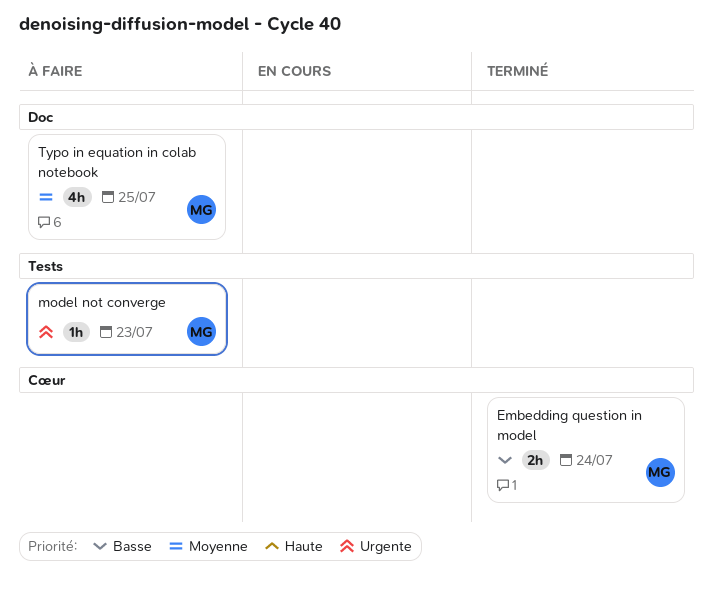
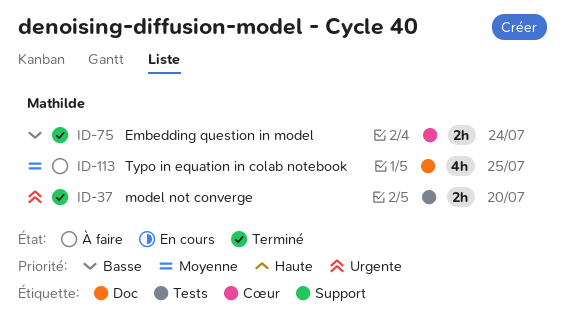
model not converge, status: À faire -> Terminé
model not converge, estimate: 1h -> 2h
model not converge, due: Jul 23 -> Jul 20

